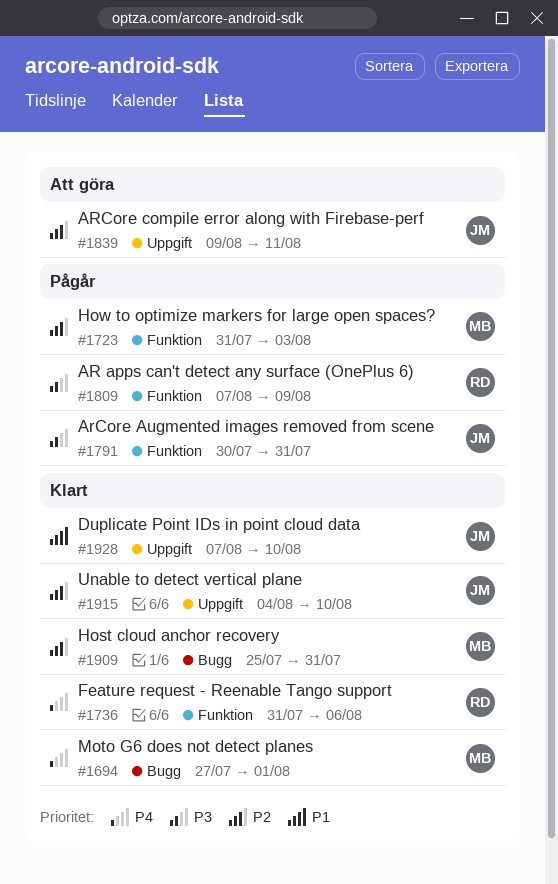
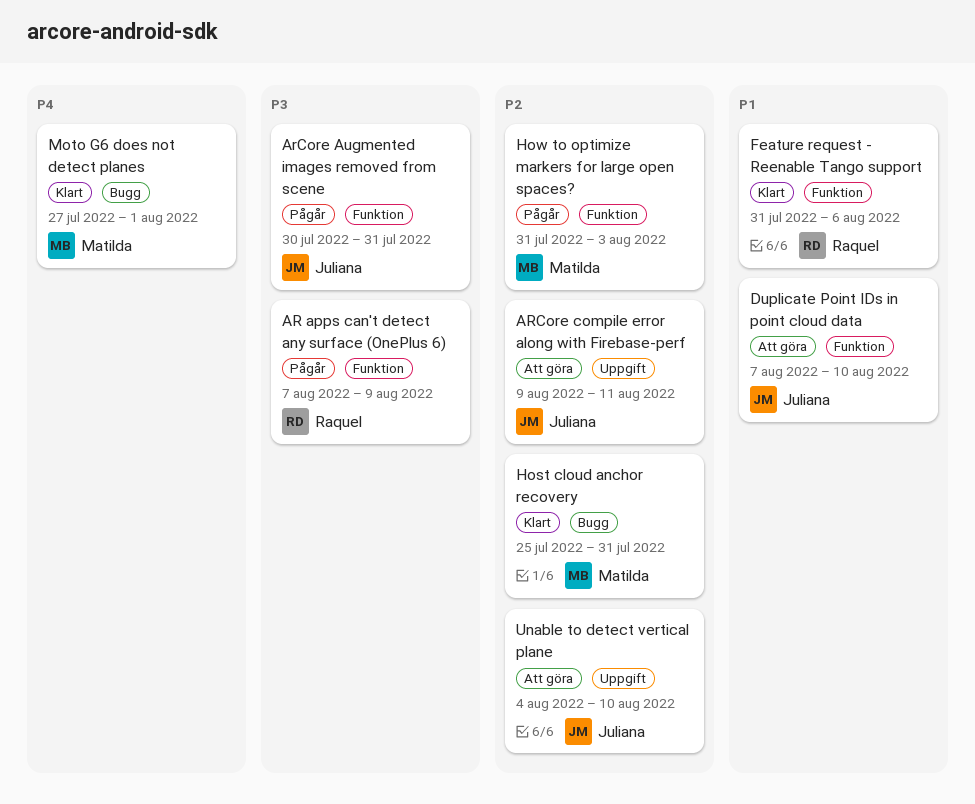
Duplicate Point IDs in point cloud data, status: Klart -> Att göra
Duplicate Point IDs in point cloud data, label: Uppgift -> Funktion
Feature request - Reenable Tango support, priority: P4 -> P1
Unable to detect vertical plane, status: Klart -> Att göra

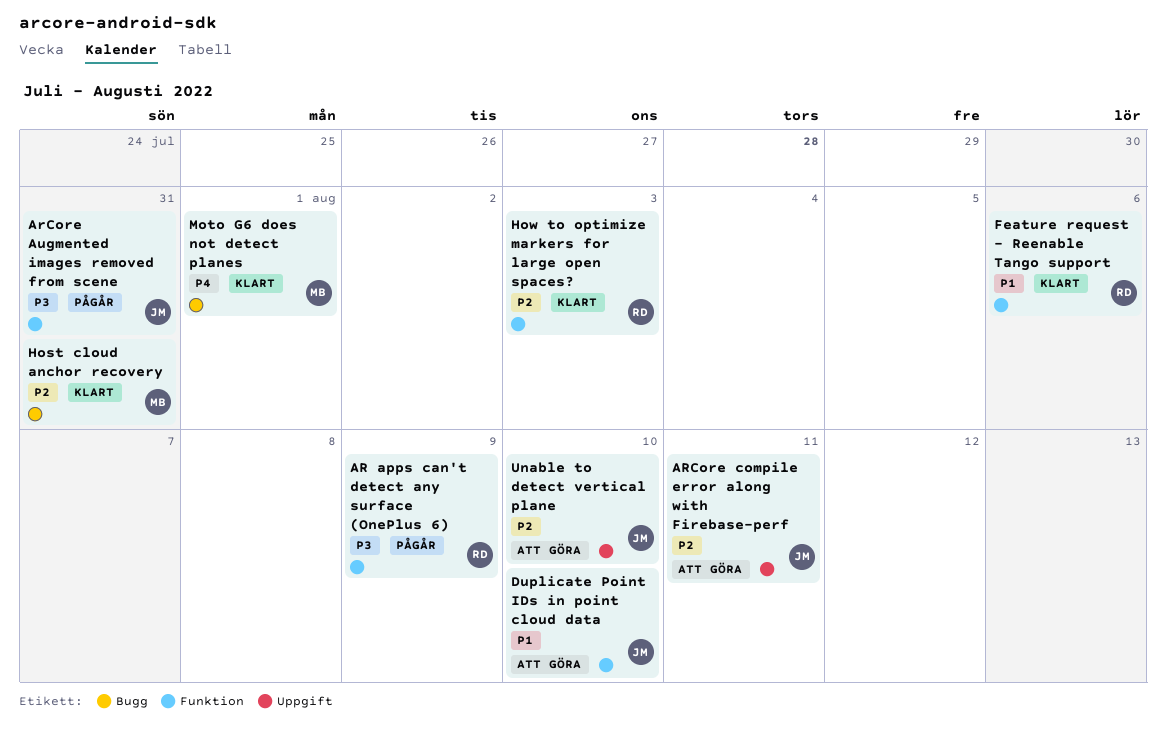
How to optimize markers for large open spaces?, status: Pågår -> Klart
How to optimize markers for large open spaces?, owner: Matilda -> Raquel

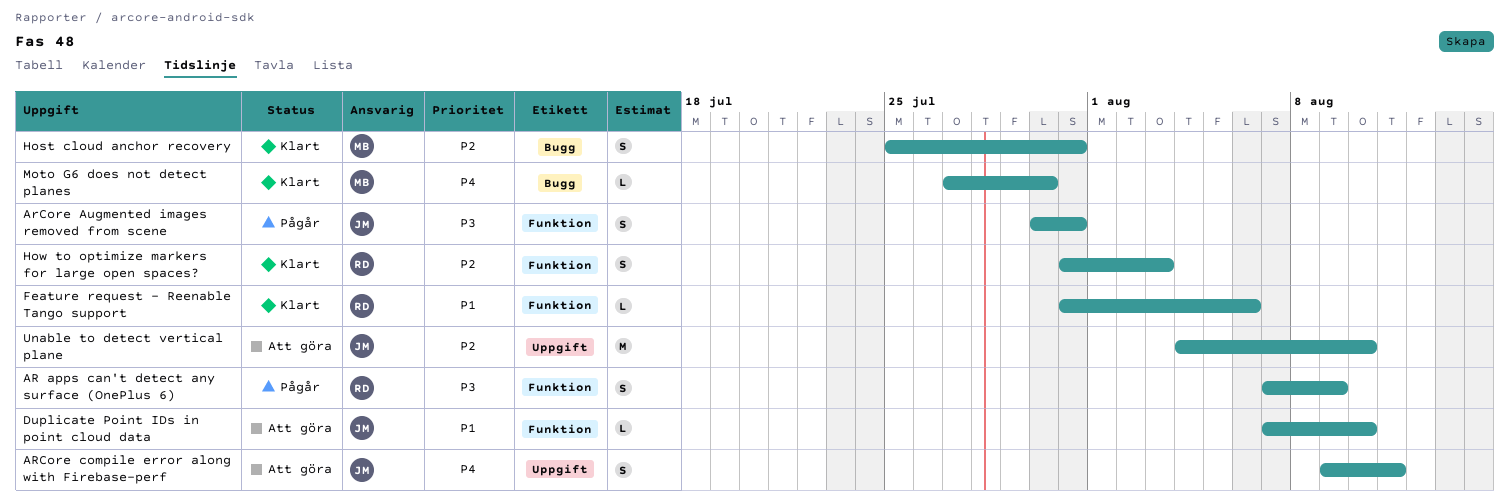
ARCore compile error along with Firebase-perf, priority: P2 -> P4
Moto G6 does not detect planes, due: Aug 1 -> Jul 30

